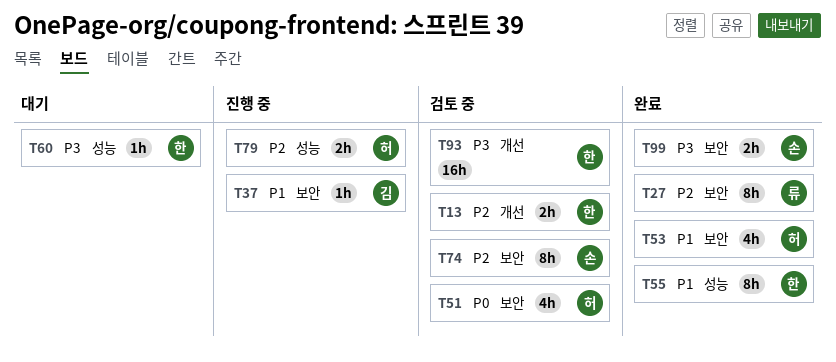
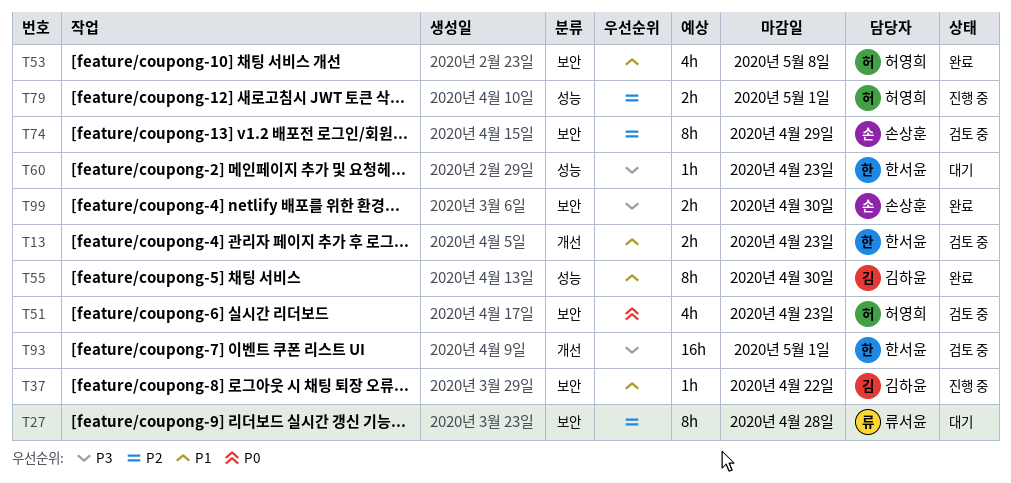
T13, priority: P2 -> P1
T27, status: 완료 -> 대기
T55, owner: 한서윤 -> 김하윤

